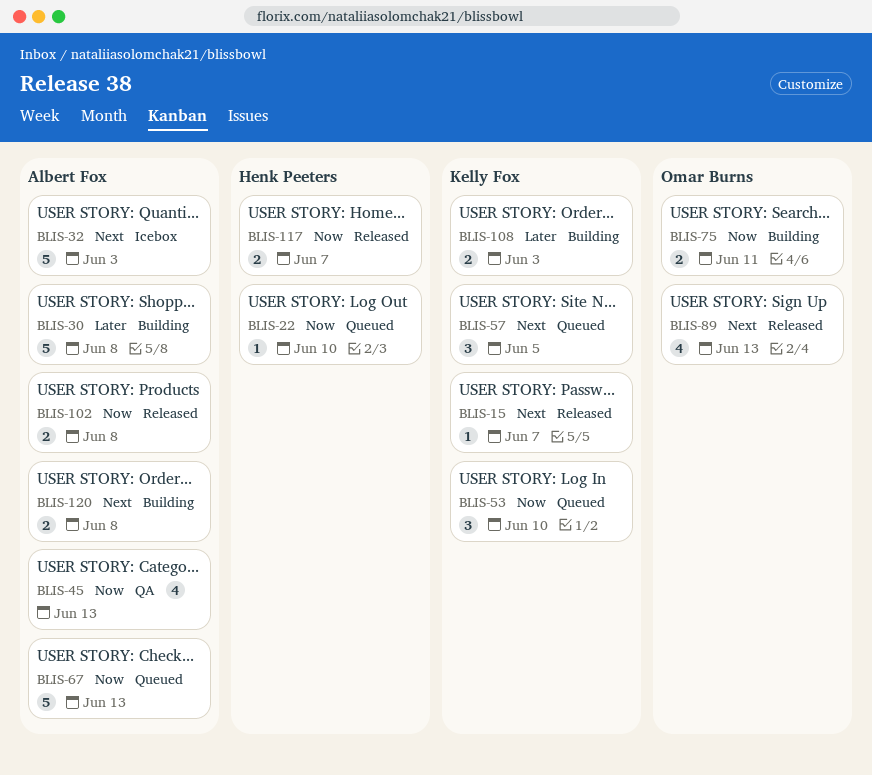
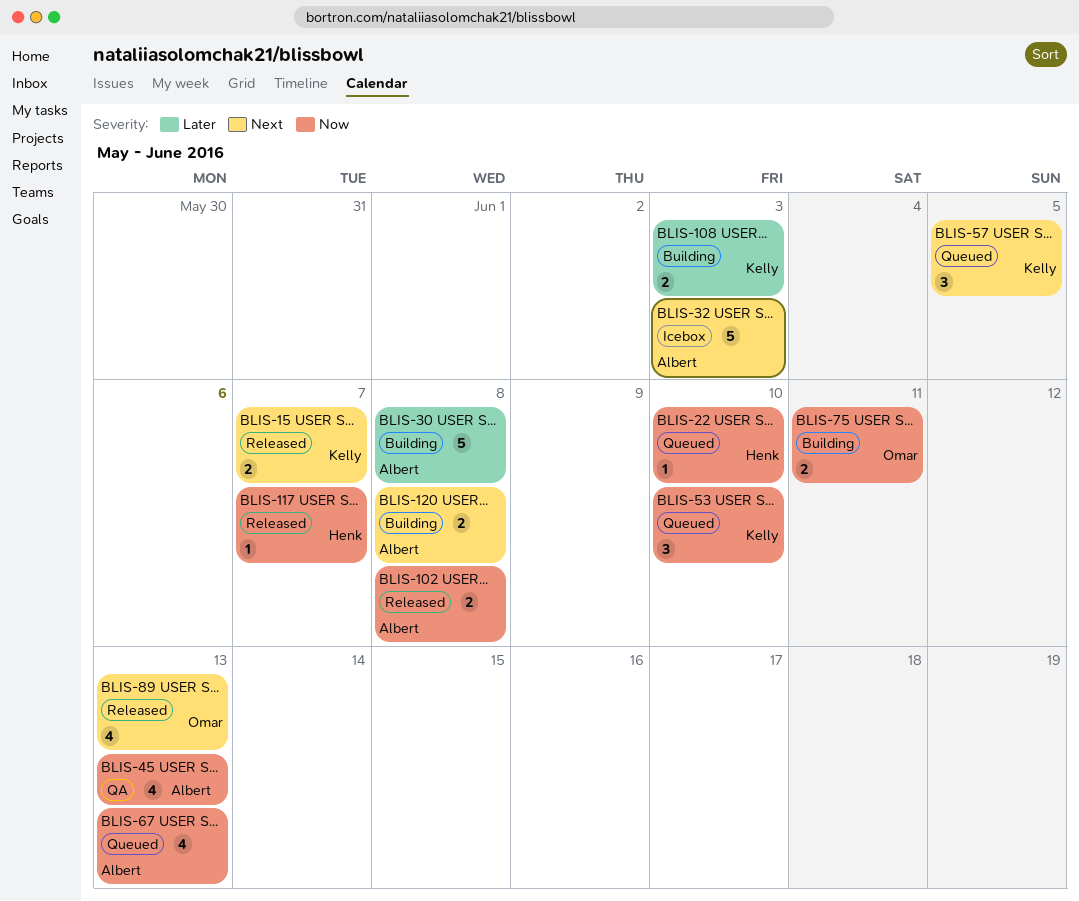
BLIS-15, estimate: 1 -> 2
BLIS-67, estimate: 5 -> 4
BLIS-117, estimate: 2 -> 1

